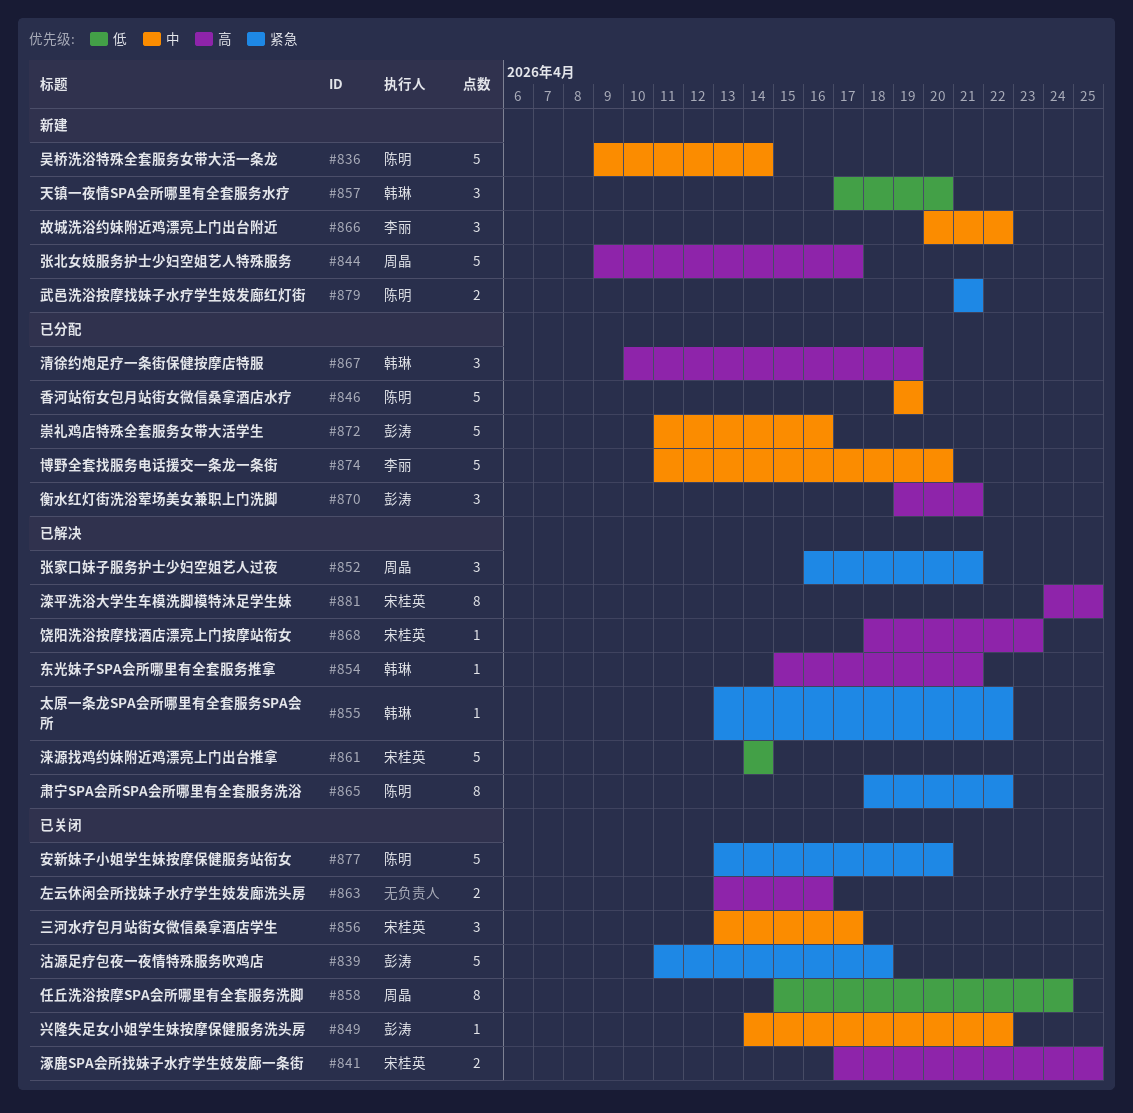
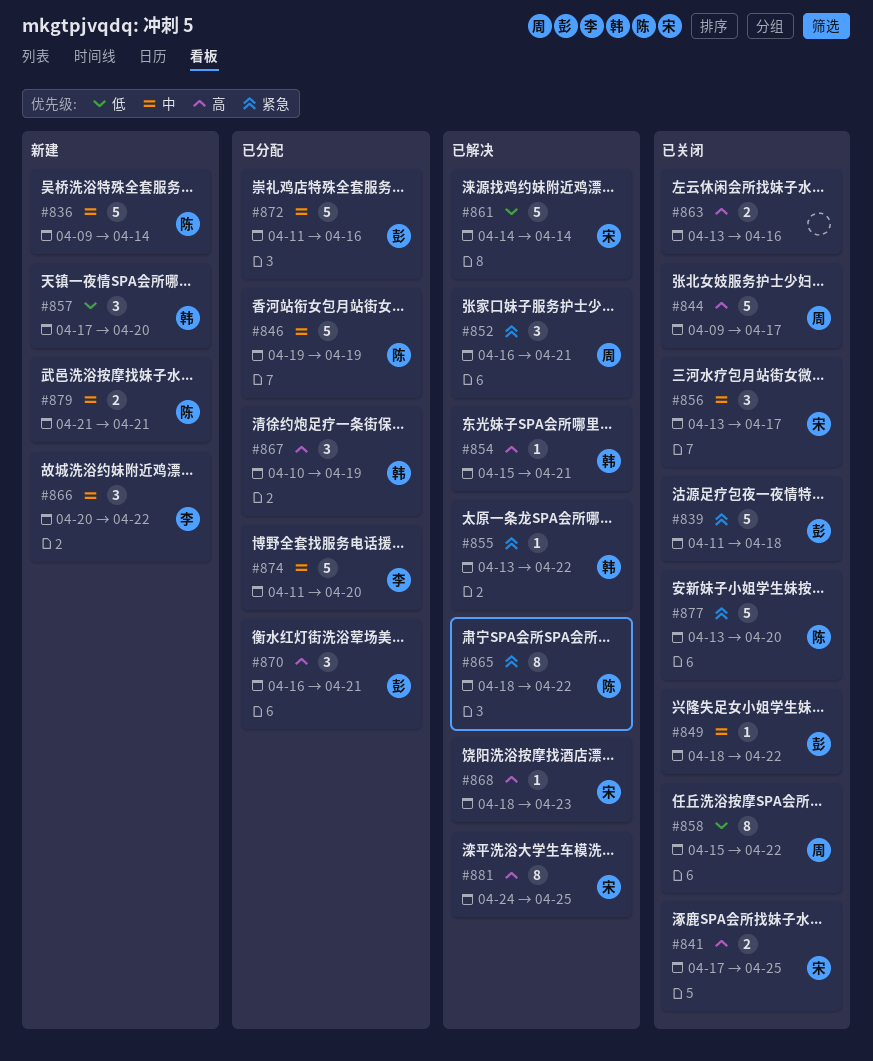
#844, status: 新建 -> 已关闭
#849, start: Apr 14 -> Apr 18
#858, due: Apr 24 -> Apr 22
#870, start: Apr 19 -> Apr 16
#879, priority: 紧急 -> 中

